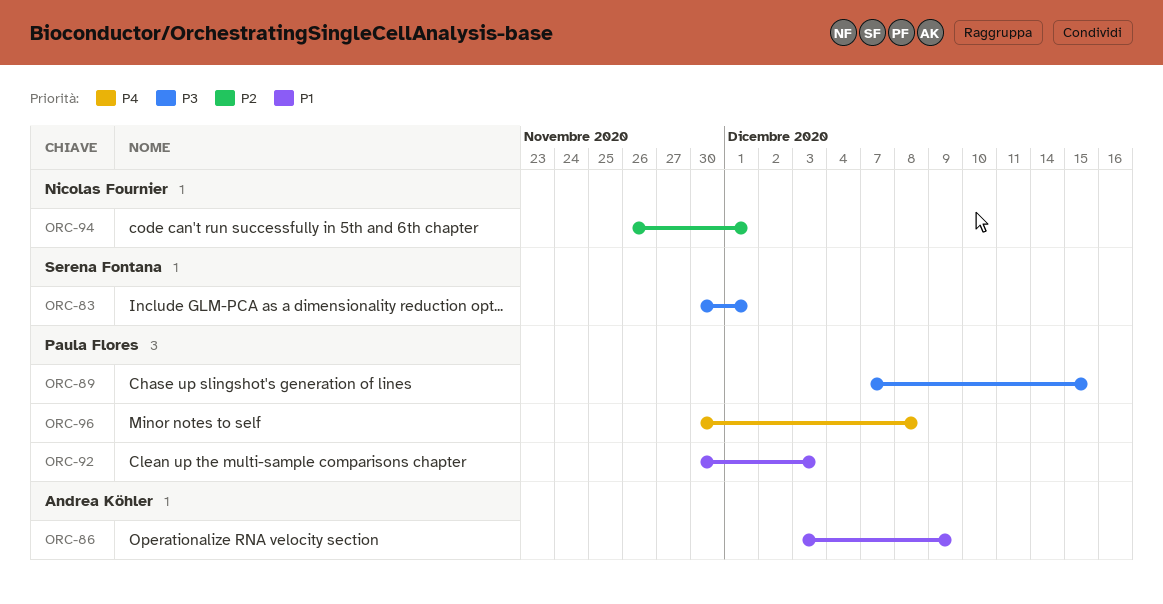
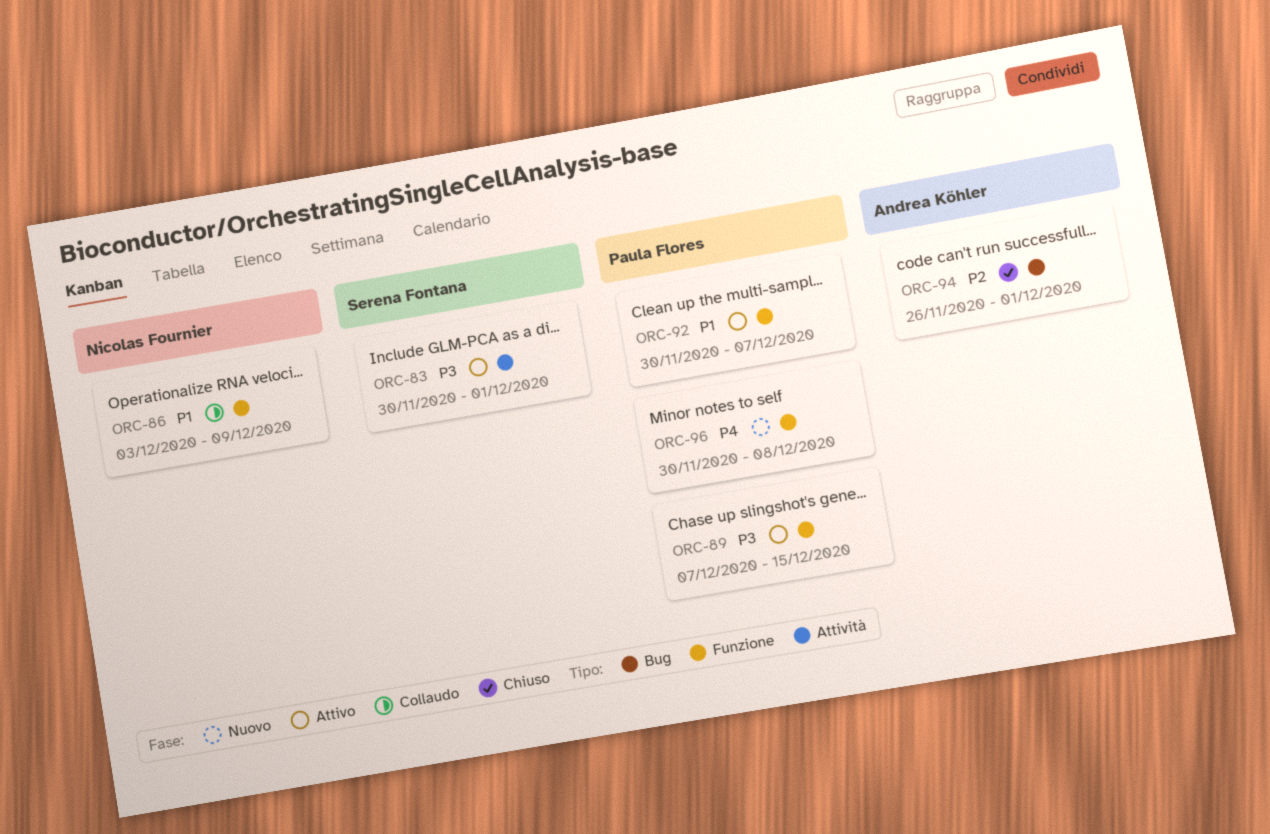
ORC-86, owner: Andrea Köhler -> Nicolas Fournier
ORC-92, due: Dec 3 -> Dec 7
ORC-94, owner: Nicolas Fournier -> Andrea Köhler

